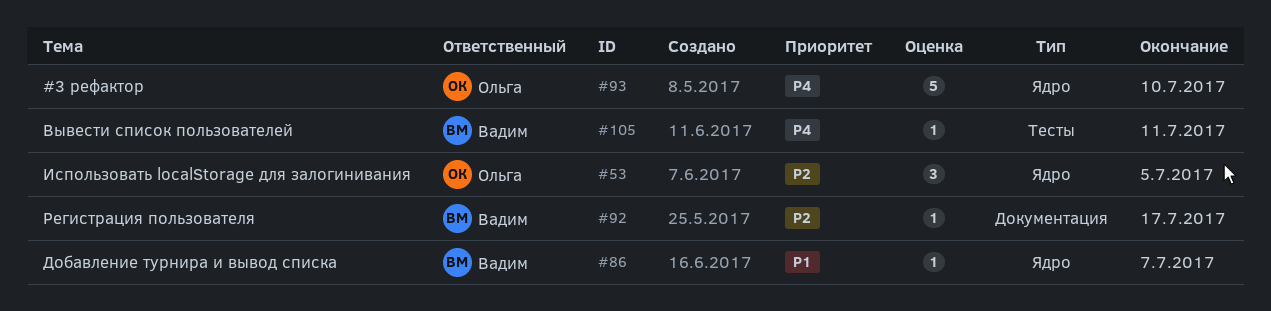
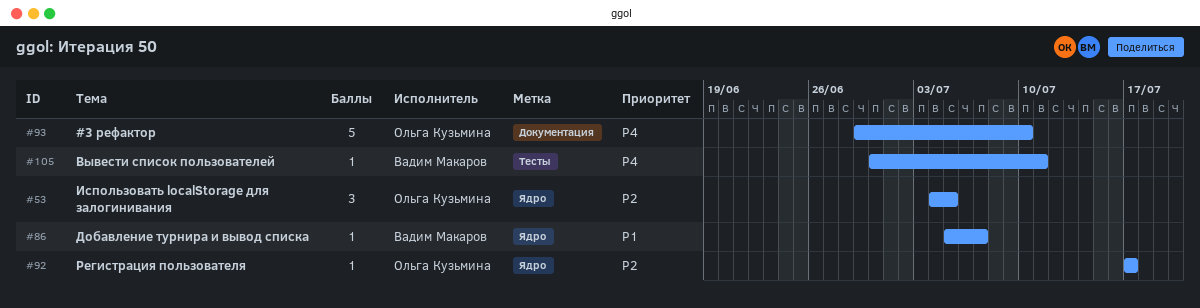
#92, owner: Вадим Макаров -> Ольга Кузьмина
#92, label: Документация -> Ядро
#93, label: Ядро -> Документация

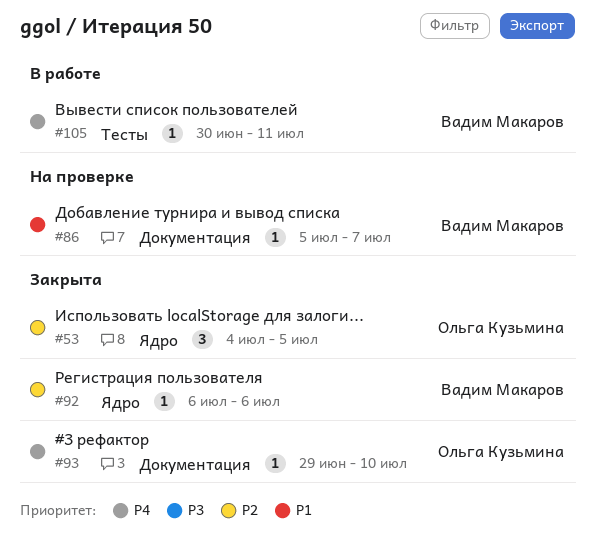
#86, label: Ядро -> Документация
#92, owner: Ольга Кузьмина -> Вадим Макаров
#92, start: Jul 17 -> Jul 6
#92, due: Jul 17 -> Jul 6
#93, estimate: 5 -> 1

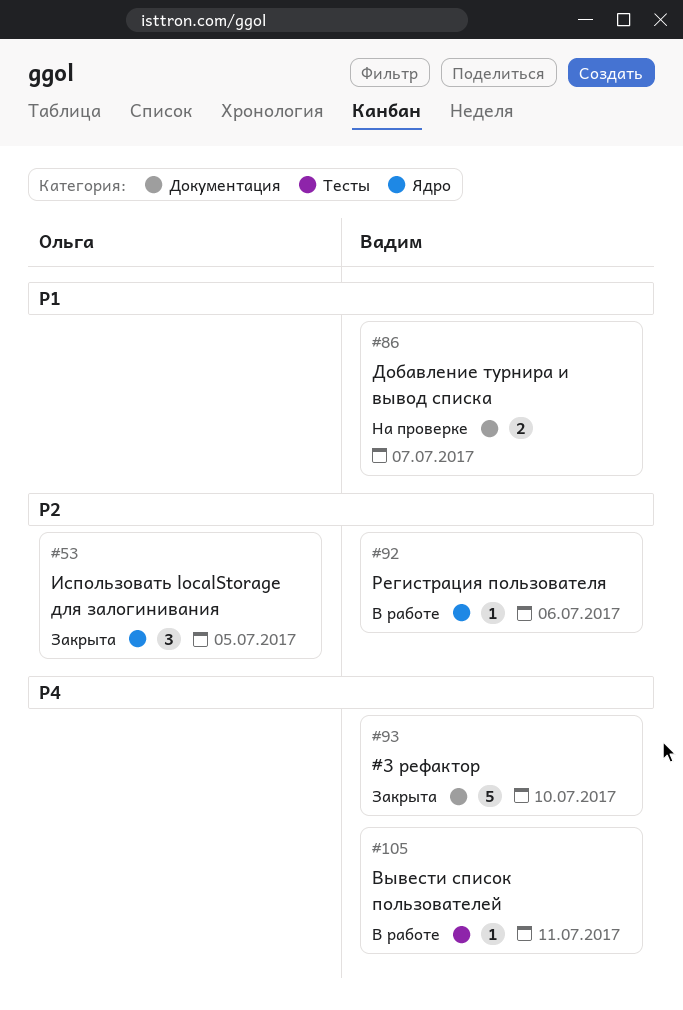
#86, estimate: 1 -> 2
#92, status: Закрыта -> В работе
#93, owner: Ольга Кузьмина -> Вадим Макаров
#93, estimate: 1 -> 5

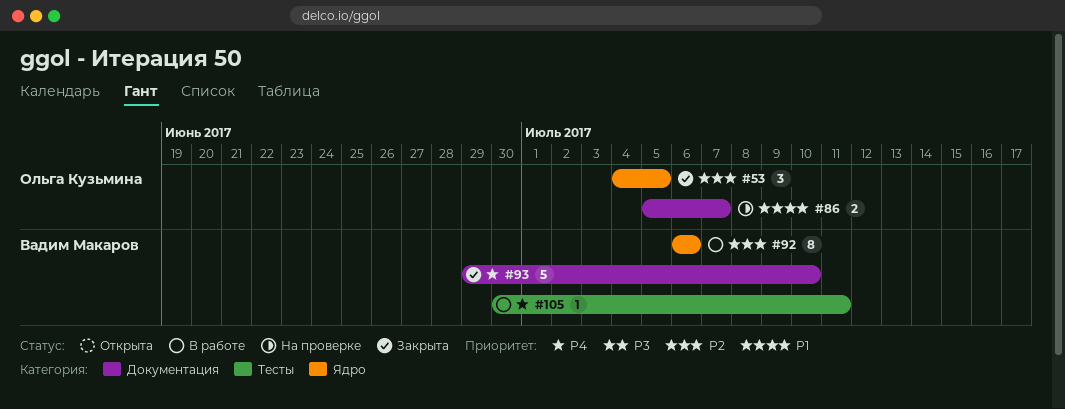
#86, owner: Вадим Макаров -> Ольга Кузьмина
#92, estimate: 1 -> 8

